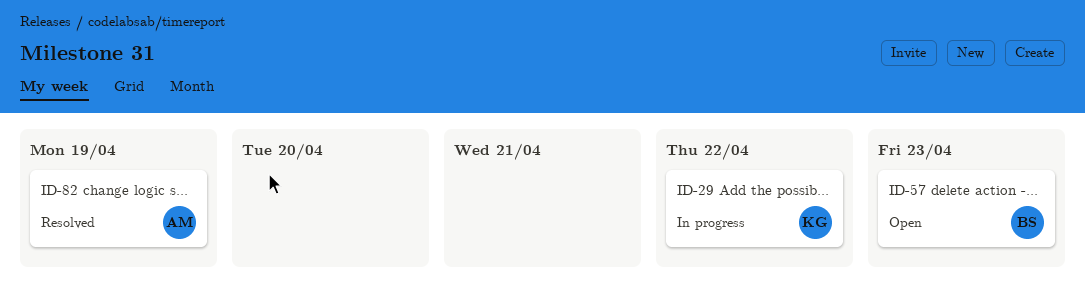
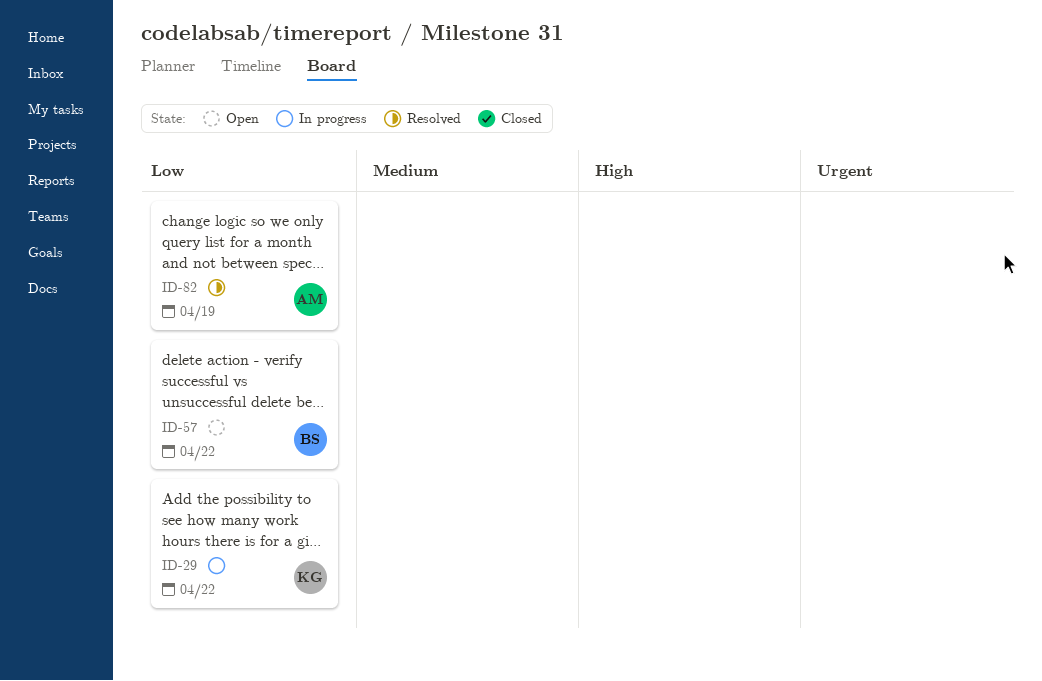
ID-57, due: Apr 23 -> Apr 22

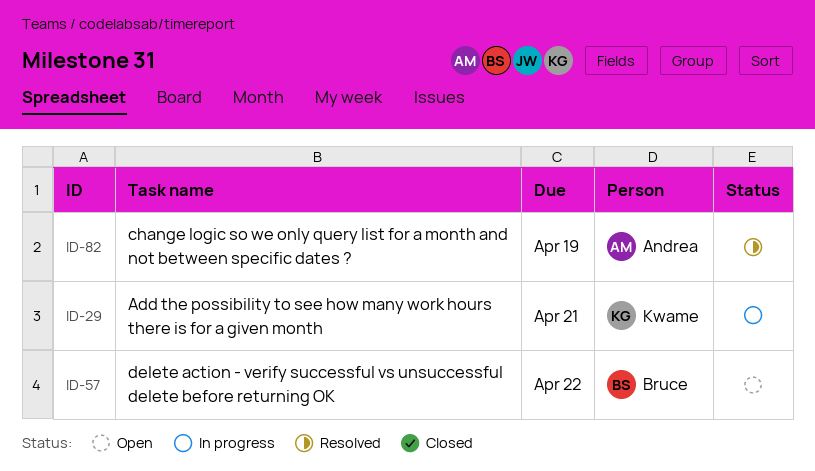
ID-29, due: Apr 22 -> Apr 21

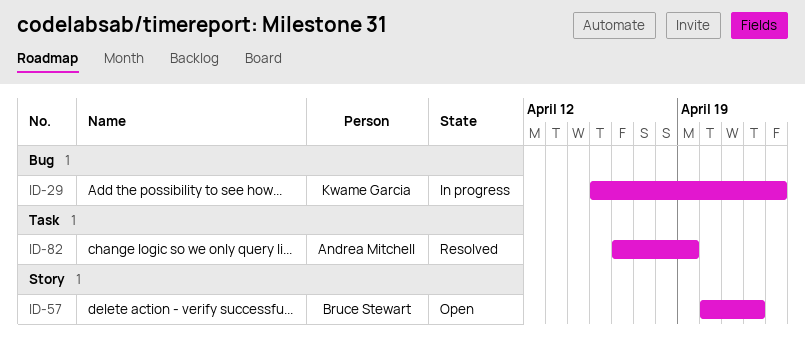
ID-29, due: Apr 21 -> Apr 23

